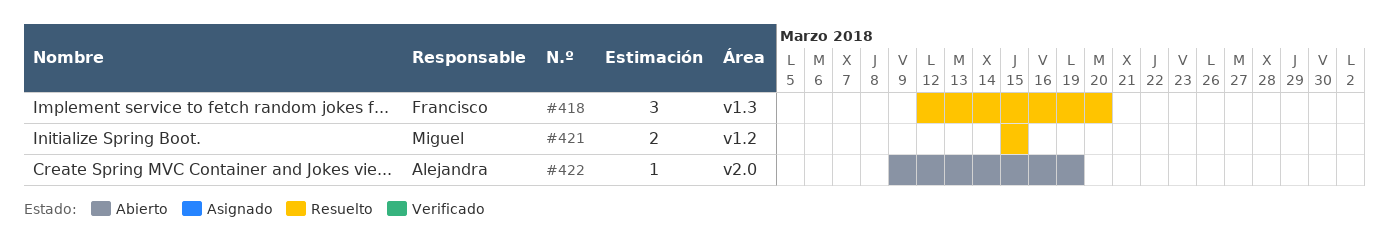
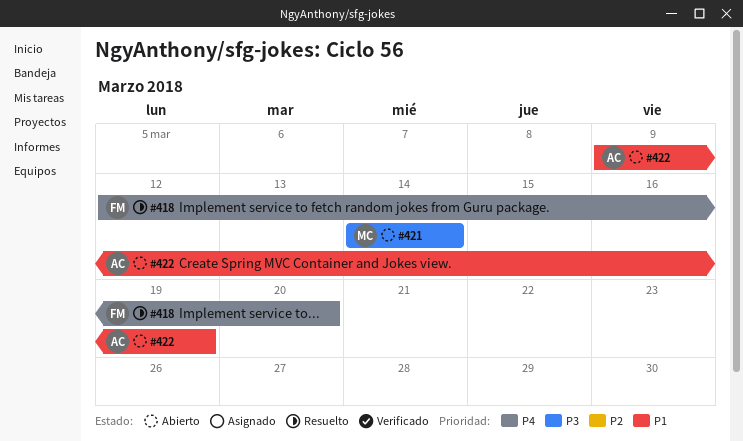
#421, status: Resuelto -> Abierto
#421, start: Mar 15 -> Mar 14
#421, due: Mar 15 -> Mar 14

